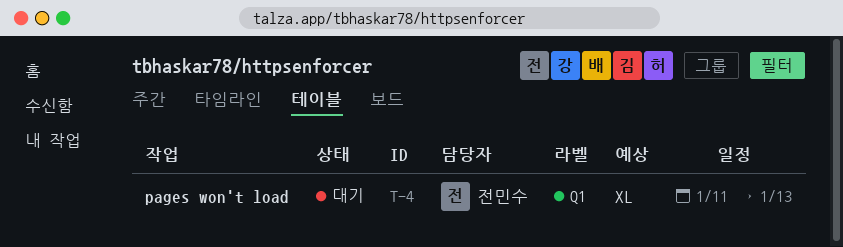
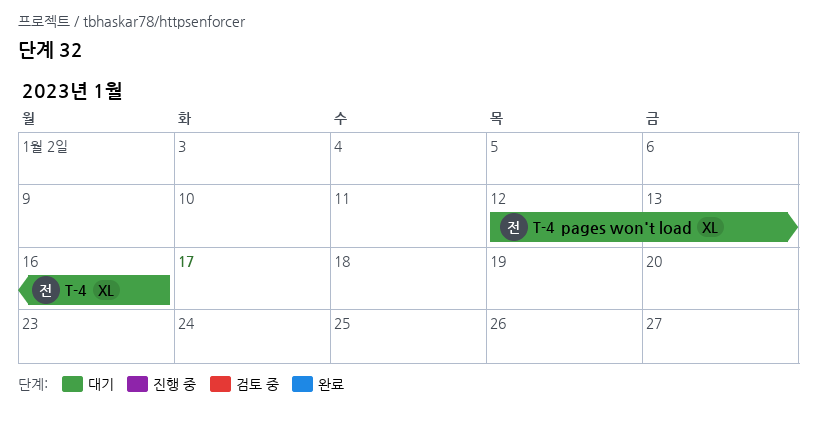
T-4, start: Jan 11 -> Jan 12
T-4, due: Jan 13 -> Jan 16

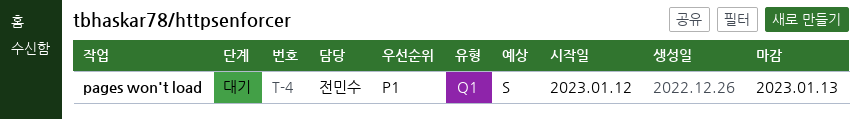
T-4, estimate: XL -> S
T-4, due: Jan 16 -> Jan 13

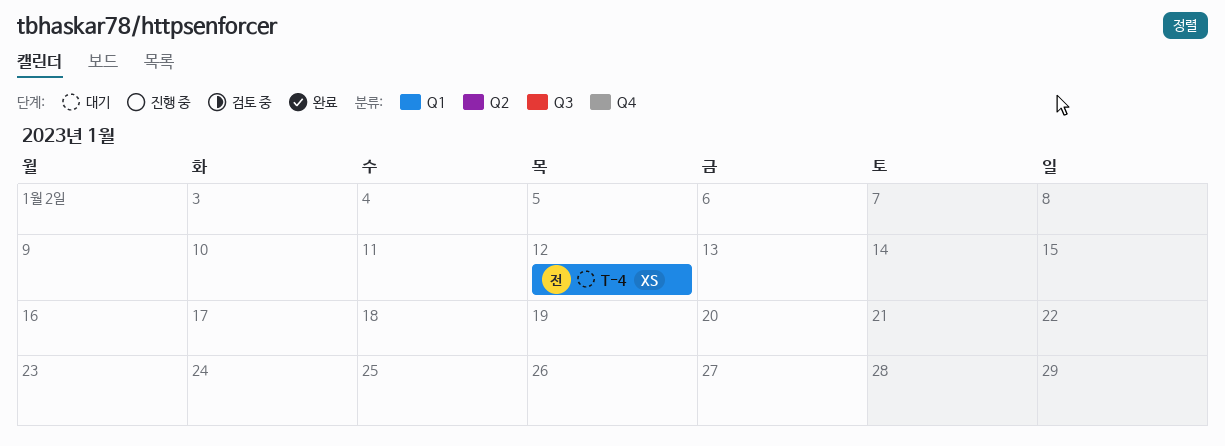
T-4, estimate: S -> XS
T-4, due: Jan 13 -> Jan 12

